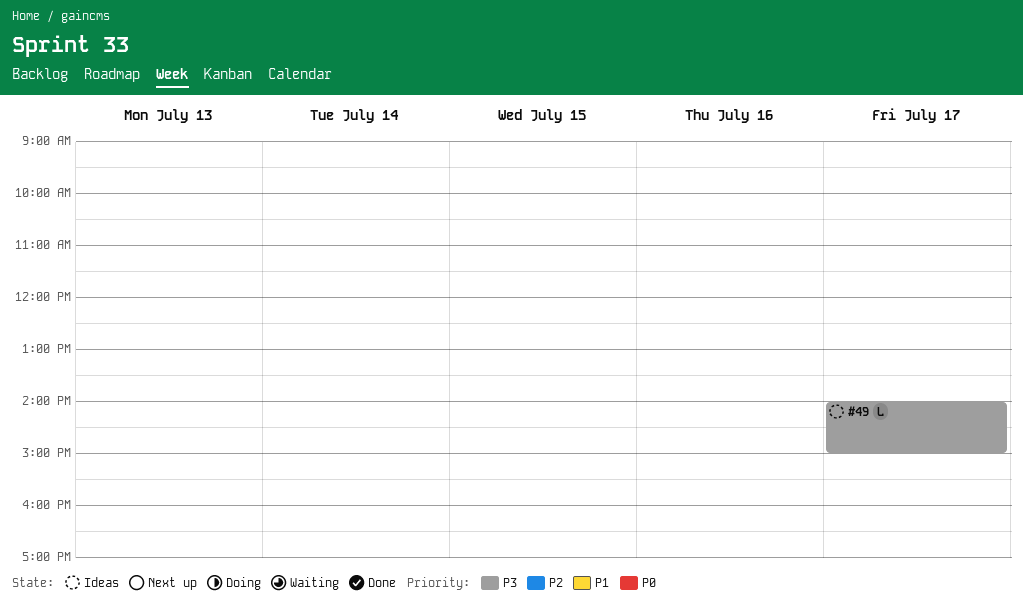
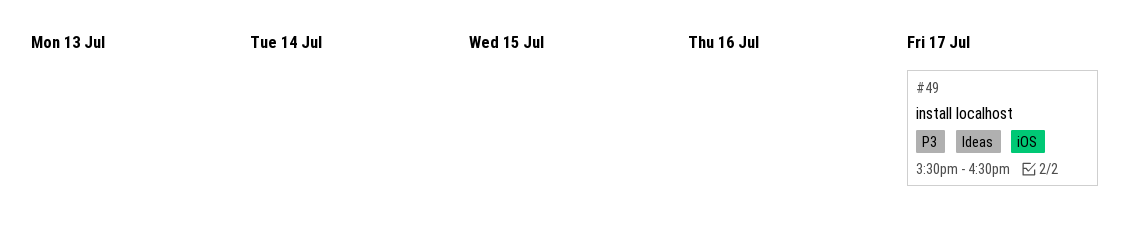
#49, begins: 14:00 -> 15:30
#49, ends: 15:00 -> 16:30

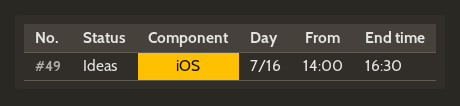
#49, day: Jul 17 -> Jul 16
#49, begins: 15:30 -> 14:00

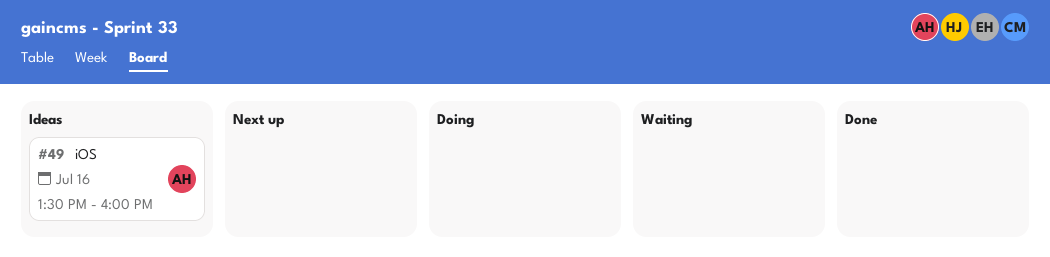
#49, begins: 14:00 -> 13:30
#49, ends: 16:30 -> 16:00

